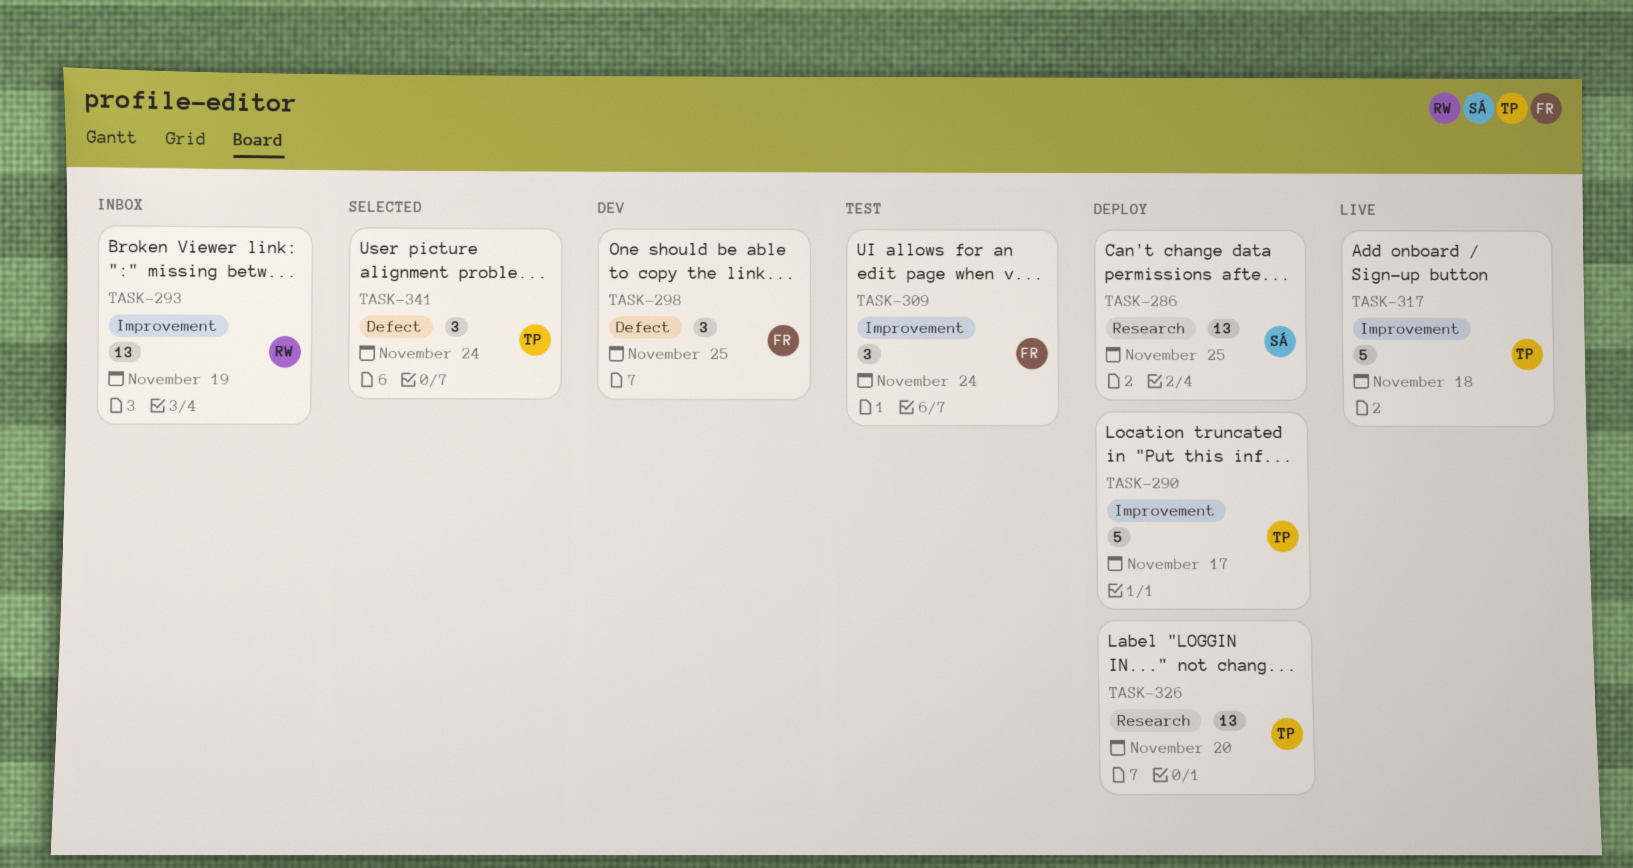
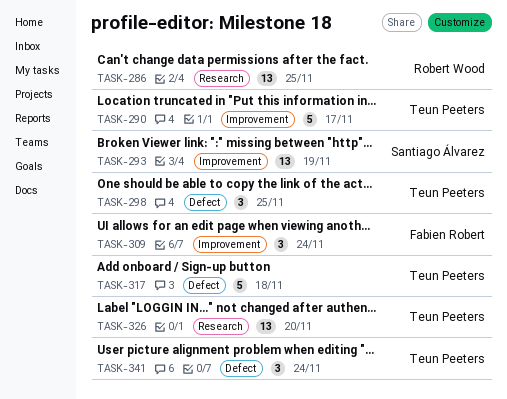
TASK-286, owner: Santiago Álvarez -> Robert Wood
TASK-293, owner: Robert Wood -> Santiago Álvarez
TASK-298, owner: Fabien Robert -> Teun Peeters
TASK-317, label: Improvement -> Defect

